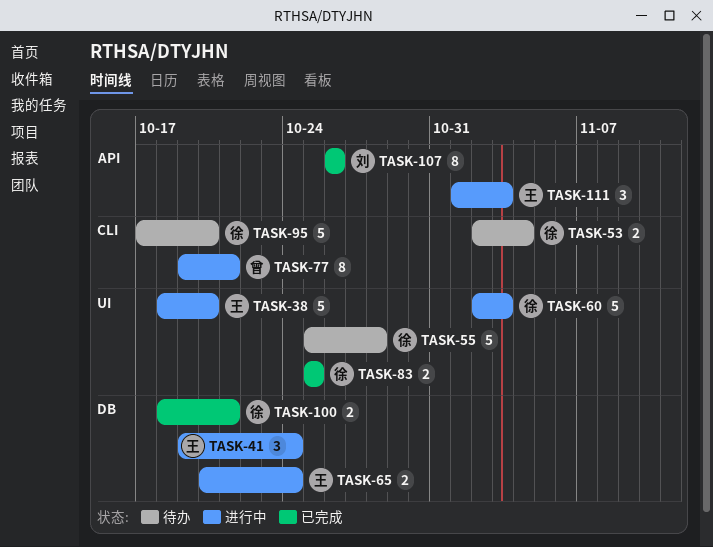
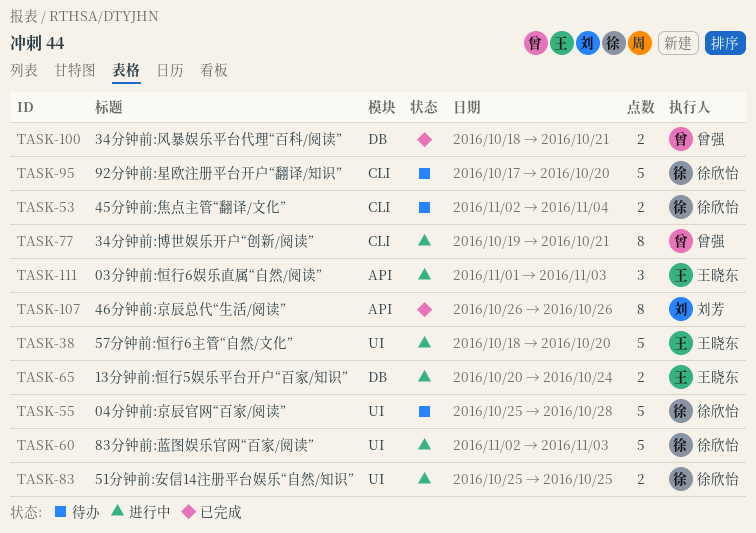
TASK-41: present -> none
TASK-83, status: 已完成 -> 进行中
TASK-100, owner: 徐欣怡 -> 曾强

